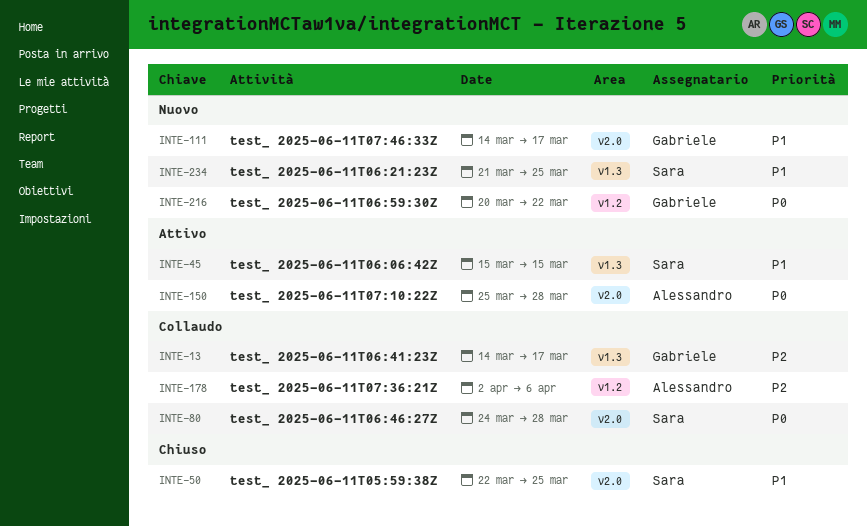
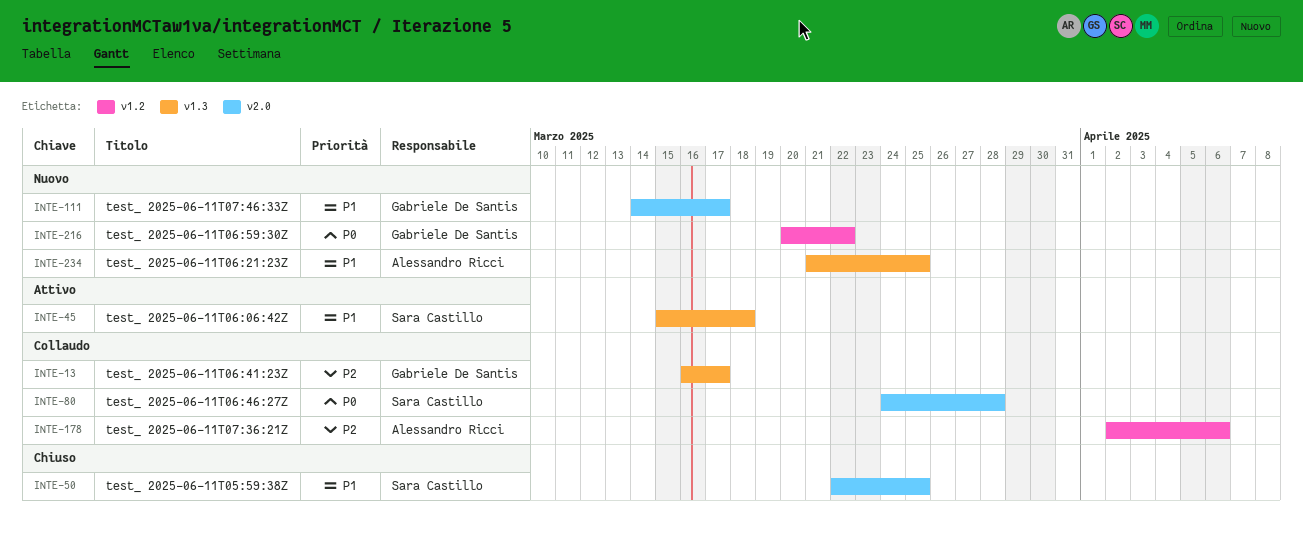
INTE-13, start: Mar 14 -> Mar 16
INTE-45, due: Mar 15 -> Mar 18
INTE-150: present -> none
INTE-234, owner: Sara Castillo -> Alessandro Ricci

